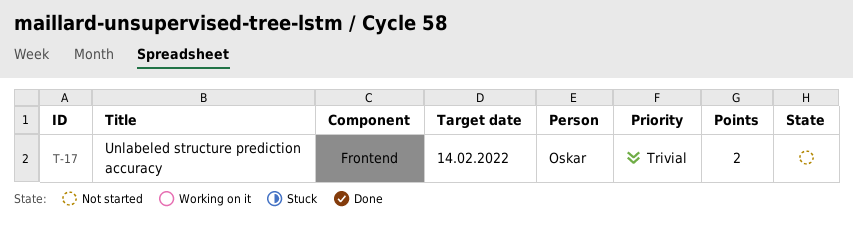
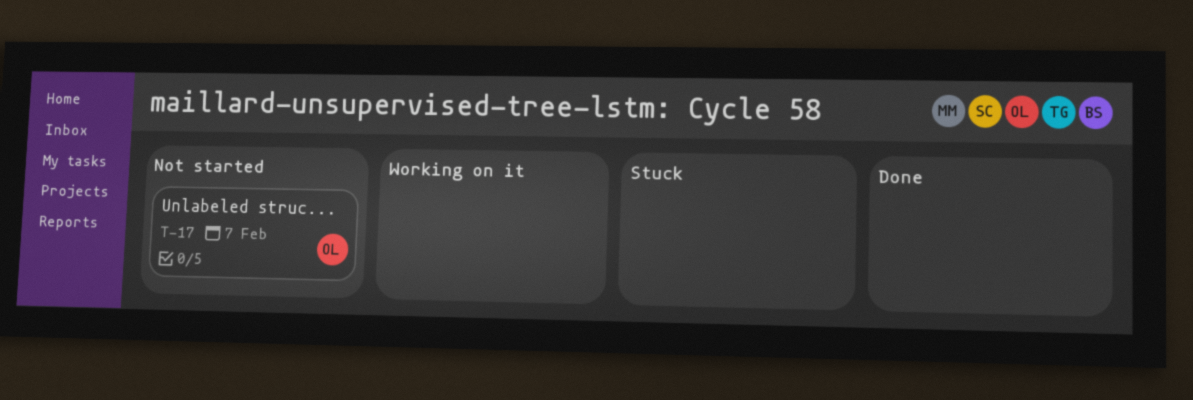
T-17, due: Feb 14 -> Feb 7

